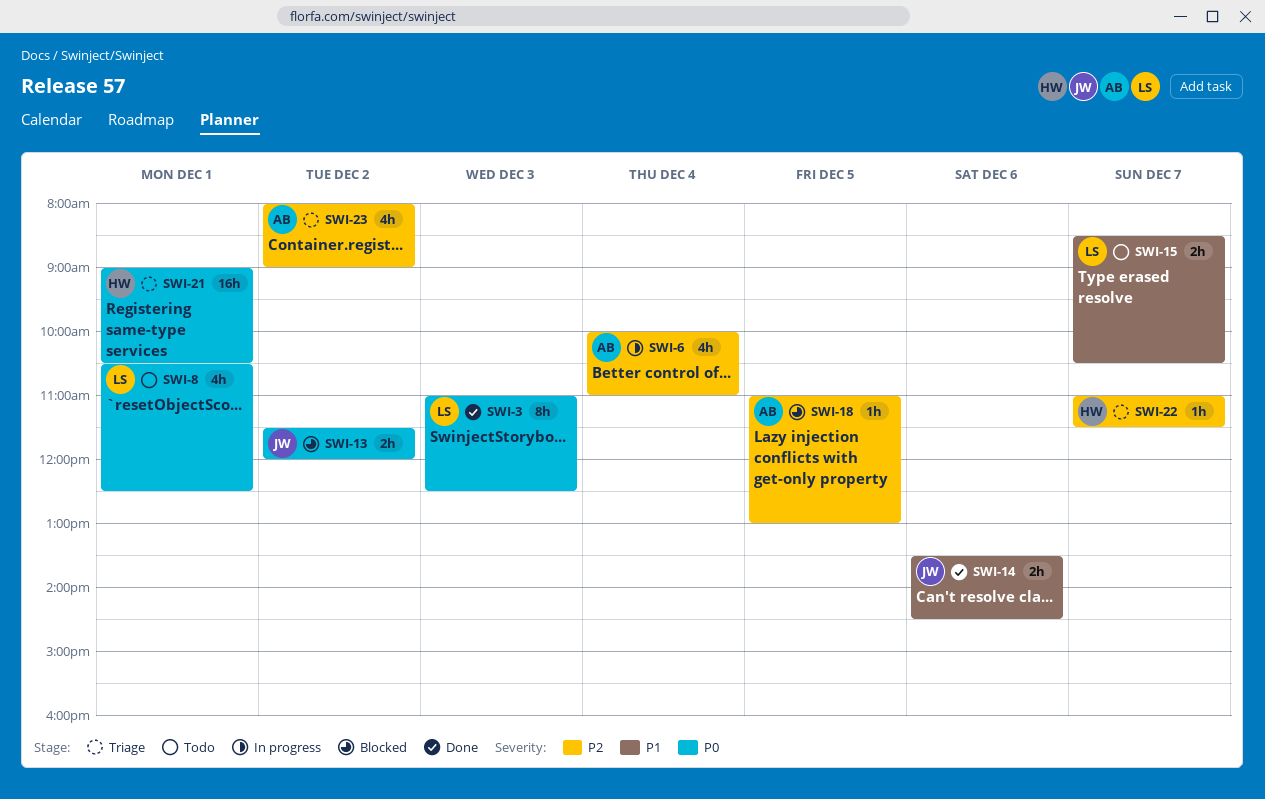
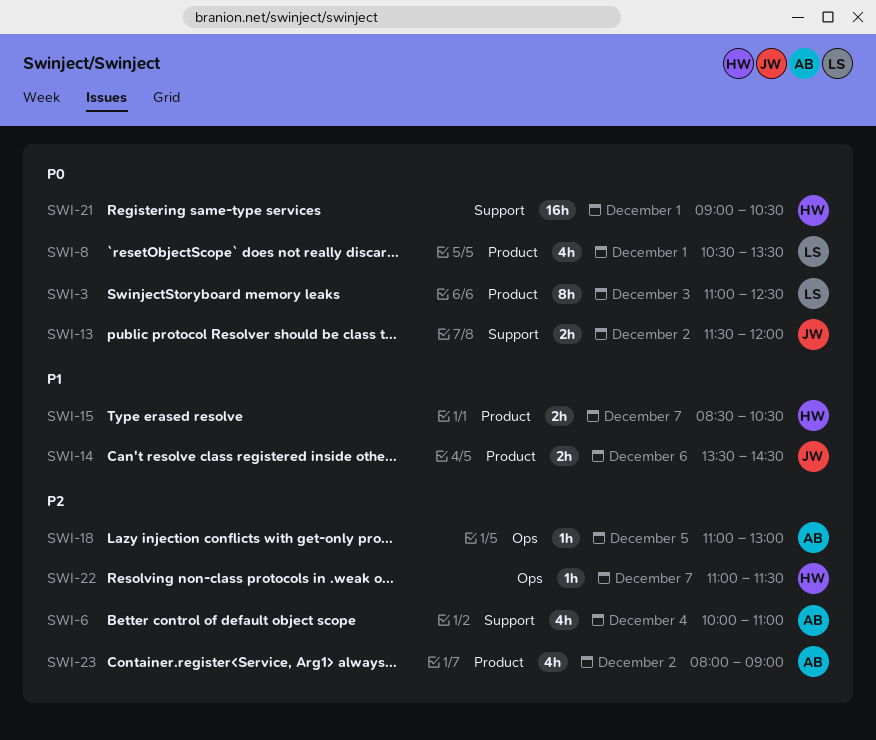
SWI-8, ends: 12:30 -> 13:30
SWI-15, owner: LS -> HW

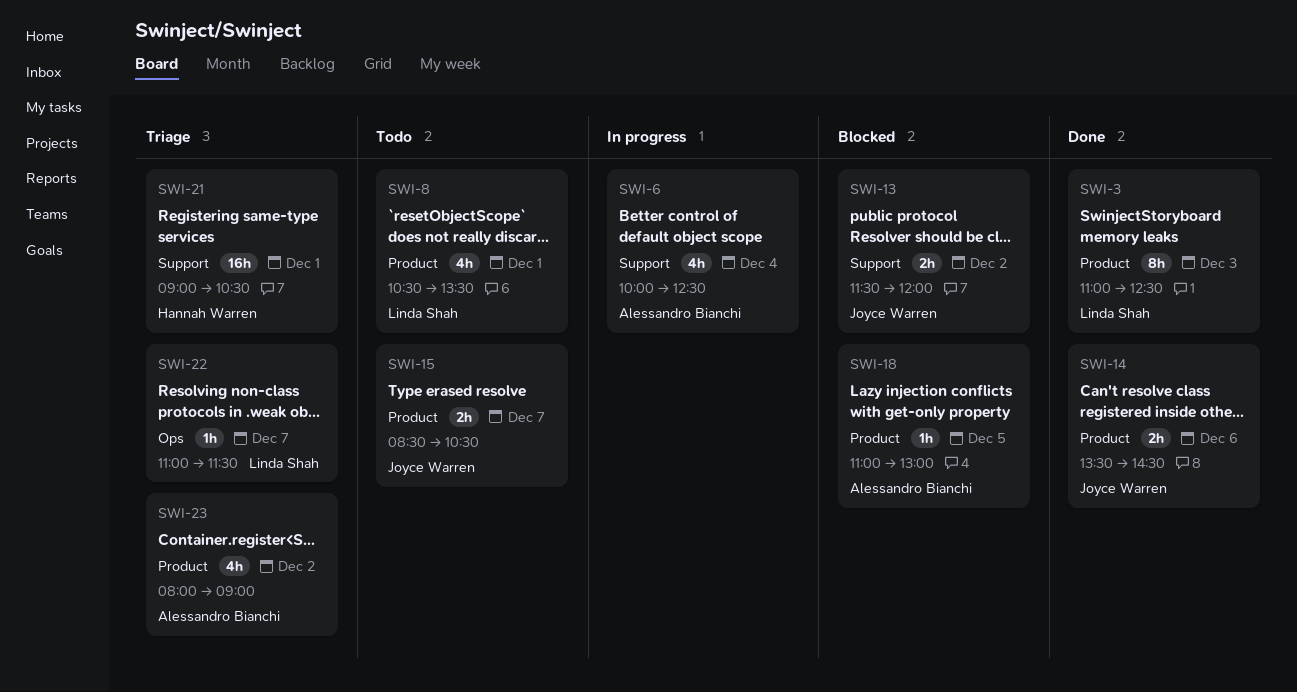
SWI-6, ends: 11:00 -> 12:30
SWI-15, owner: Hannah Warren -> Joyce Warren
SWI-18, label: Ops -> Product
SWI-22, owner: Hannah Warren -> Linda Shah

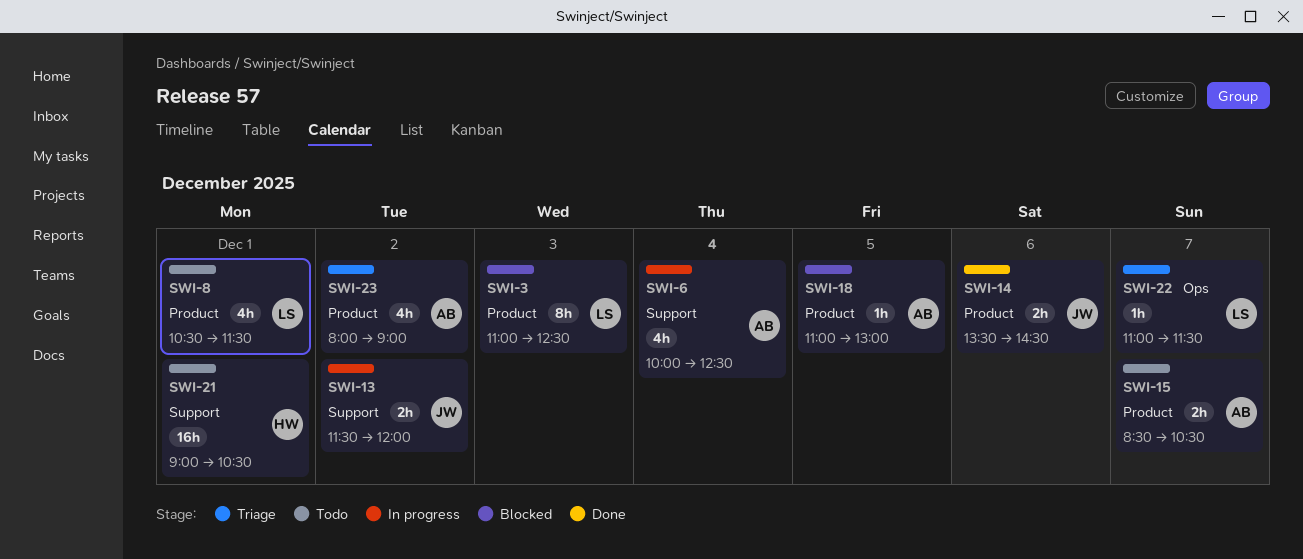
SWI-3, status: Done -> Blocked
SWI-8, ends: 13:30 -> 11:30
SWI-13, status: Blocked -> In progress
SWI-15, owner: Joyce Warren -> Alessandro Bianchi
SWI-21, status: Triage -> Todo

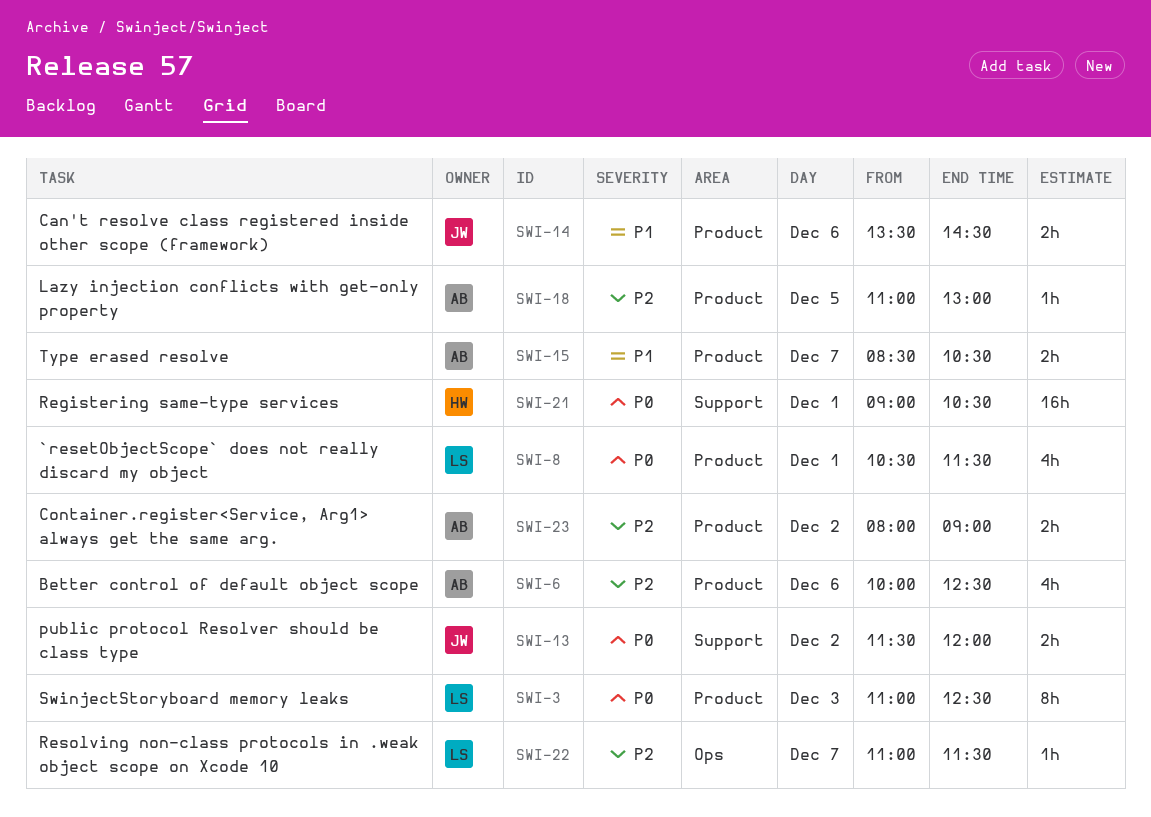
SWI-6, label: Support -> Product
SWI-6, day: Dec 4 -> Dec 6
SWI-23, estimate: 4h -> 2h

